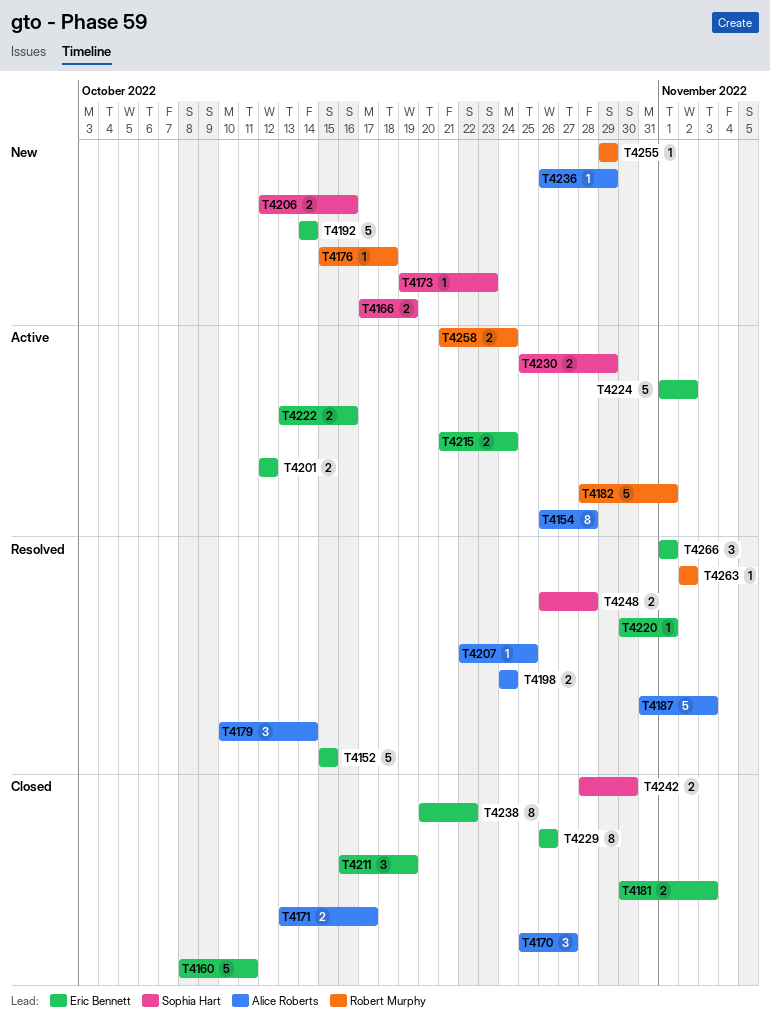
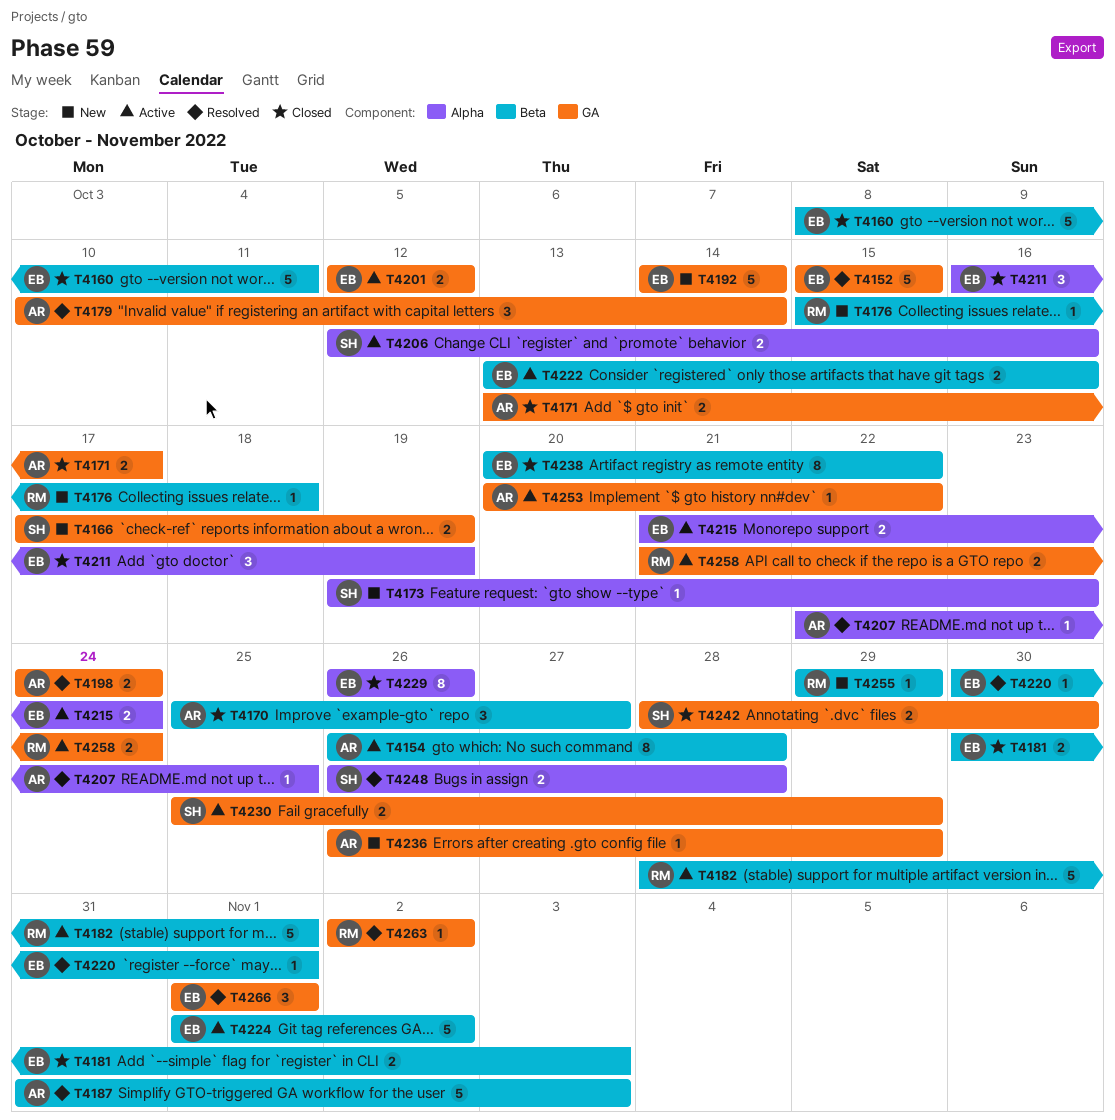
T4206, status: New -> Active
T4253: none -> present

